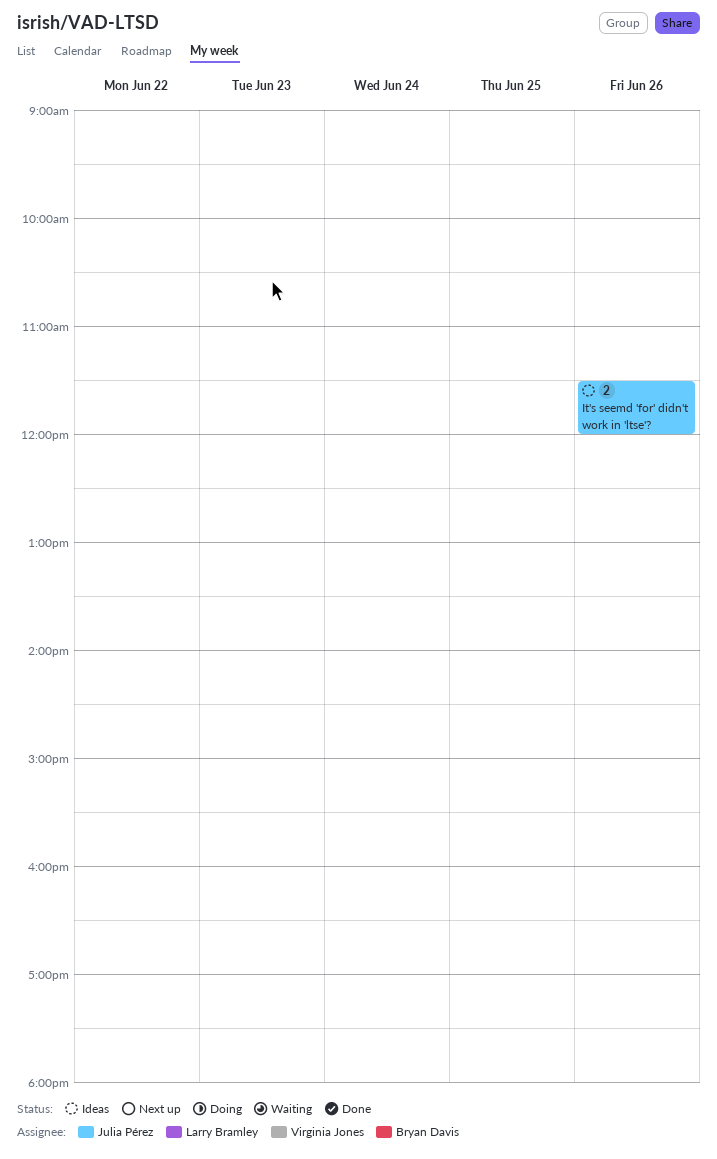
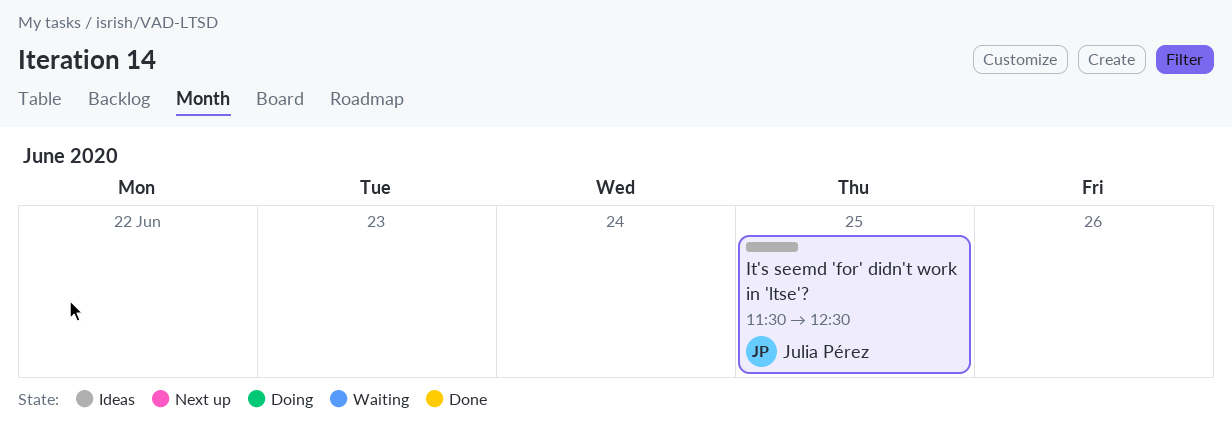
It's seemd 'for' didn't work in 'ltse'?, day: Jun 26 -> Jun 25
It's seemd 'for' didn't work in 'ltse'?, ends: 12:00 -> 12:30

